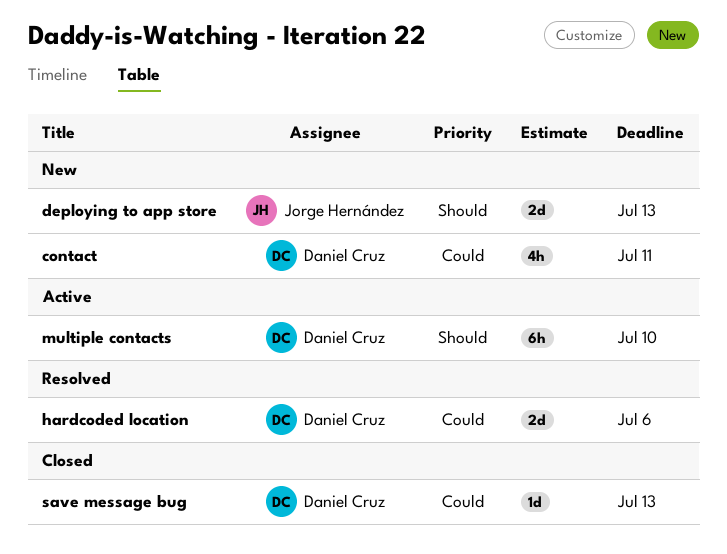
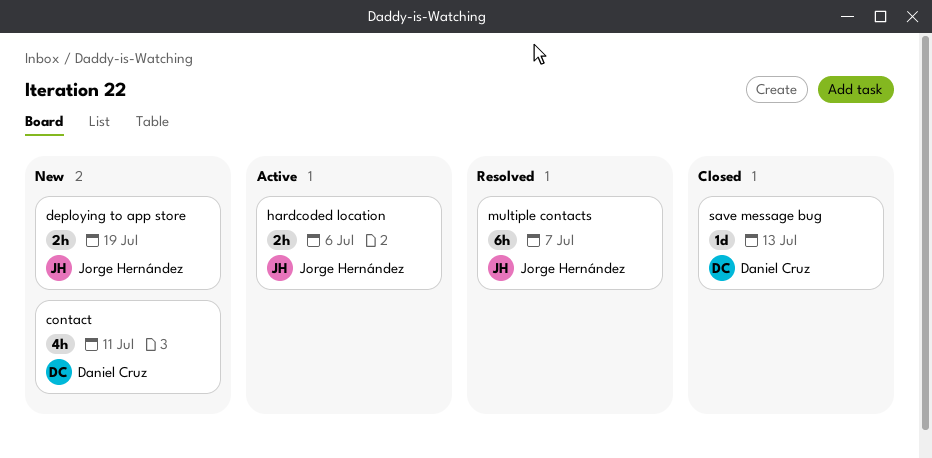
deploying to app store, estimate: 2d -> 2h
deploying to app store, due: Jul 13 -> Jul 19
hardcoded location, status: Resolved -> Active
hardcoded location, owner: Daniel Cruz -> Jorge Hernández
hardcoded location, estimate: 2d -> 2h
multiple contacts, status: Active -> Resolved
multiple contacts, owner: Daniel Cruz -> Jorge Hernández
multiple contacts, due: Jul 10 -> Jul 7

